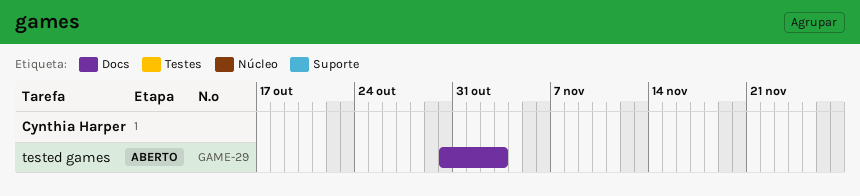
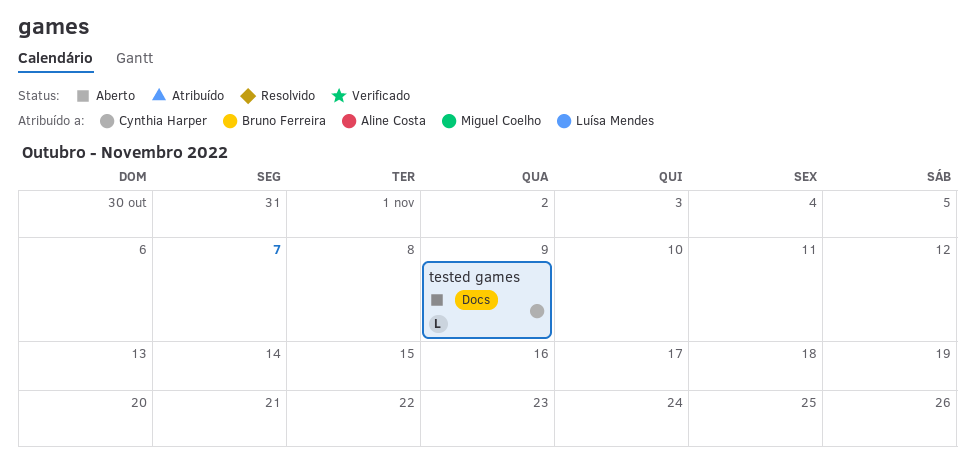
tested games, due: Nov 3 -> Nov 9

